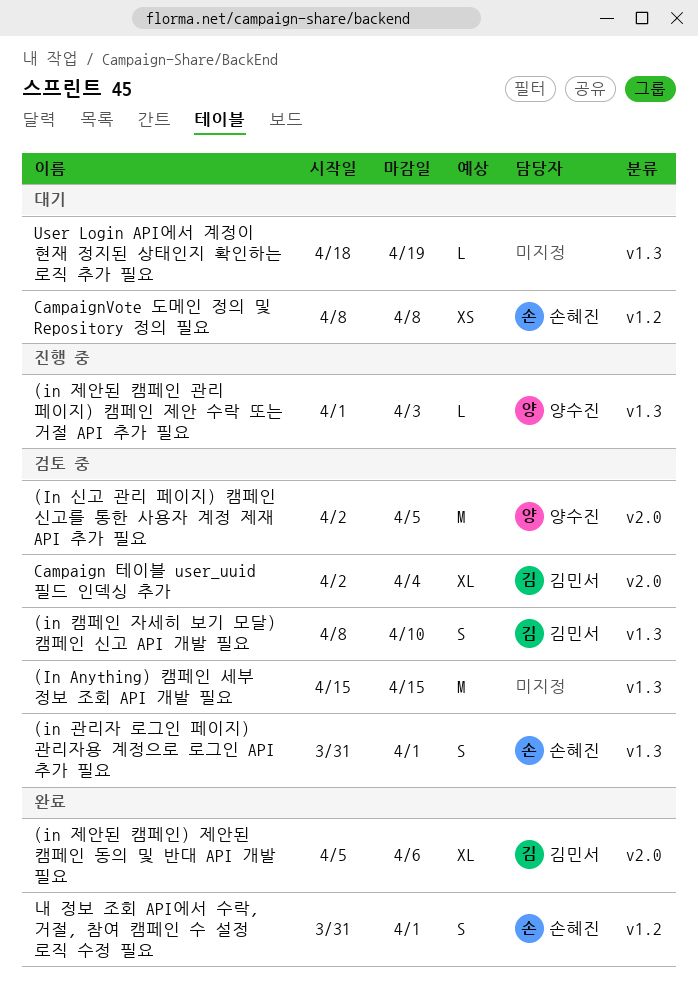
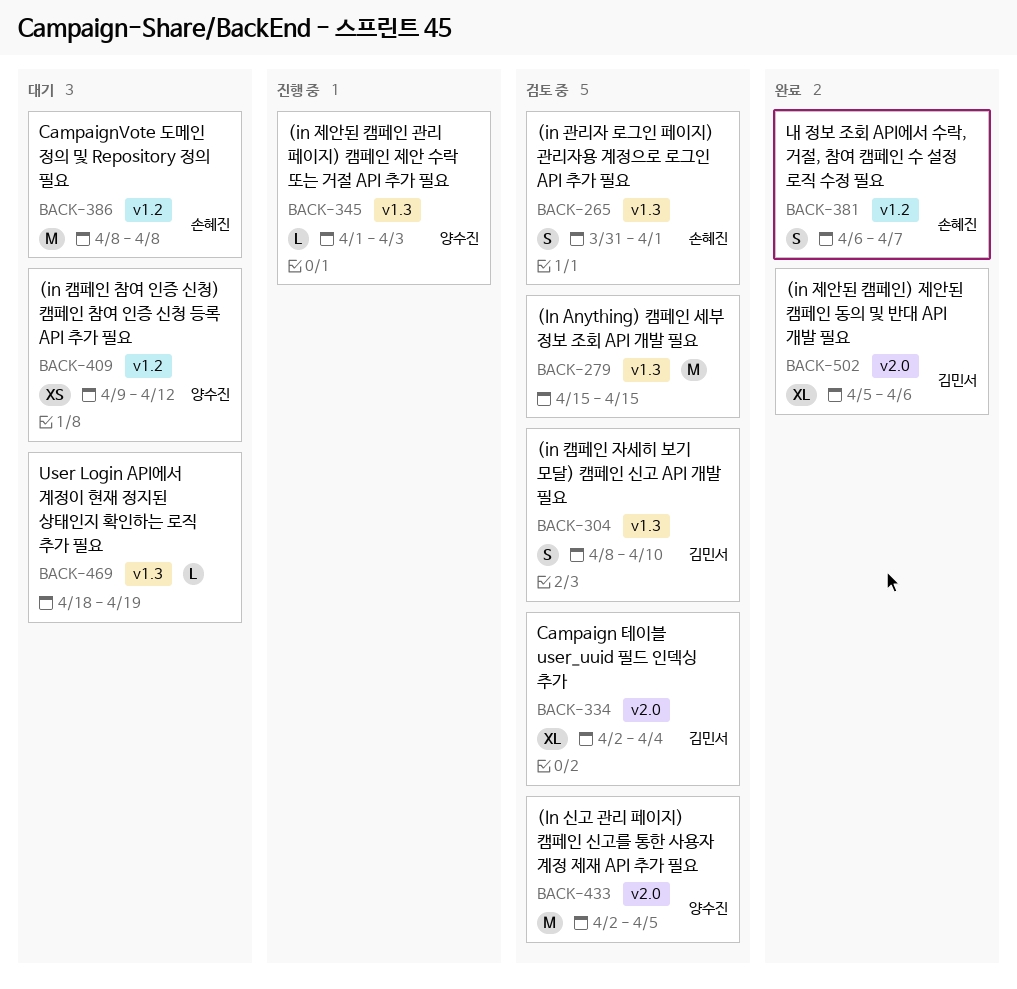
(in 캠페인 참여 인증 신청) 캠페인 참여 인증 신청 등록 API 추가 필요: none -> present
CampaignVote 도메인 정의 및 Repository 정의 필요, estimate: XS -> M
내 정보 조회 API에서 수락, 거절, 참여 캠페인 수 설정 로직 수정 필요, start: Mar 31 -> Apr 6
내 정보 조회 API에서 수락, 거절, 참여 캠페인 수 설정 로직 수정 필요, due: Apr 1 -> Apr 7

